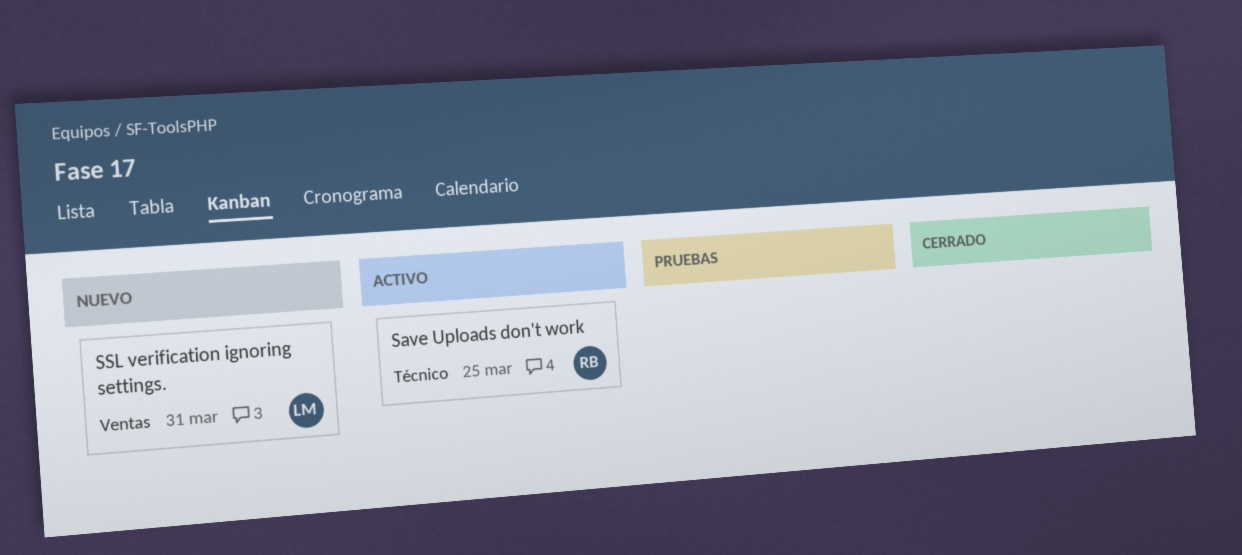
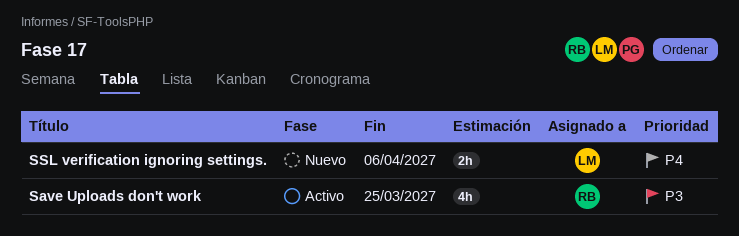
SSL verification ignoring settings., due: Mar 31 -> Apr 6

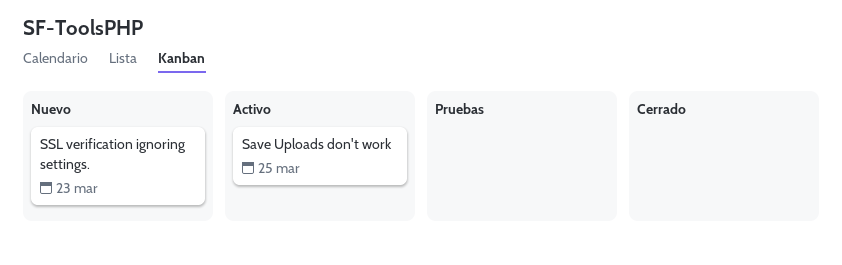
SSL verification ignoring settings., due: Apr 6 -> Mar 23

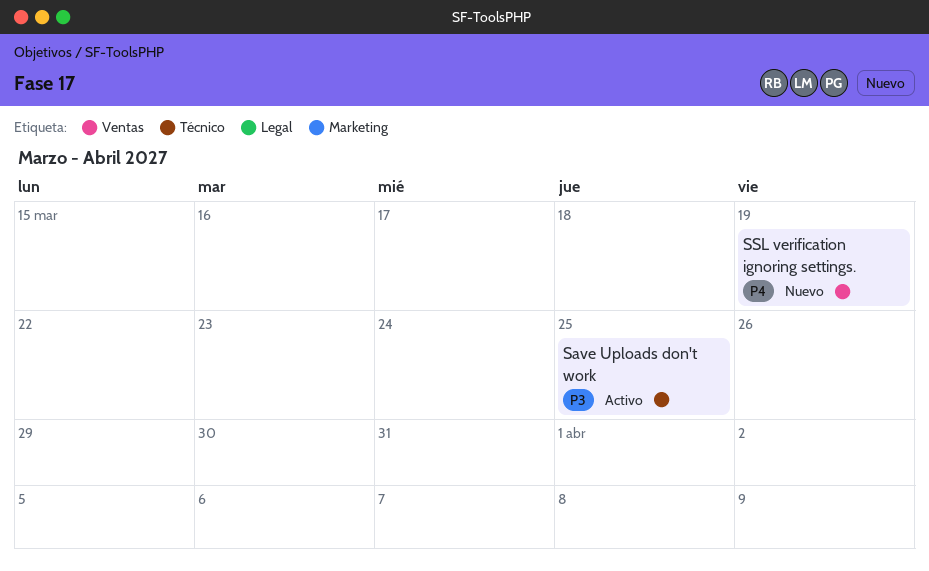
SSL verification ignoring settings., due: Mar 23 -> Mar 19

